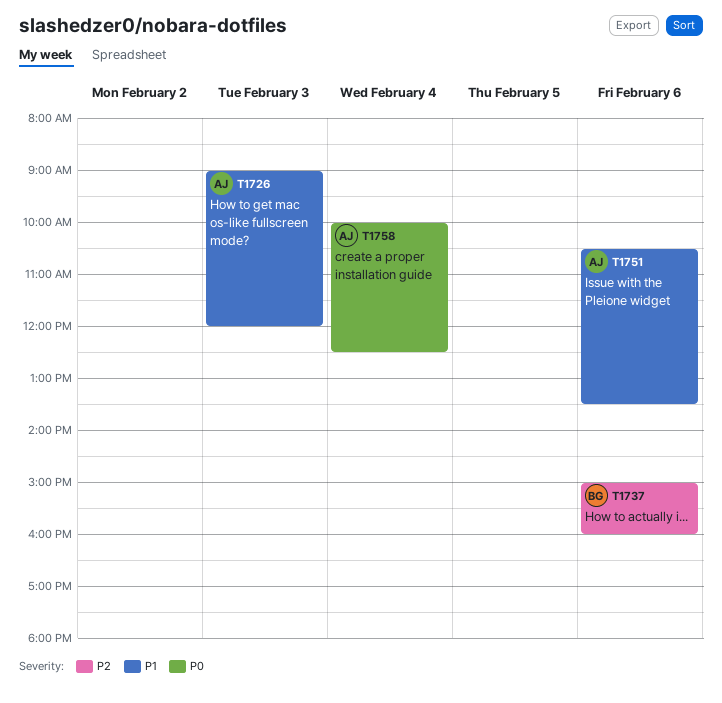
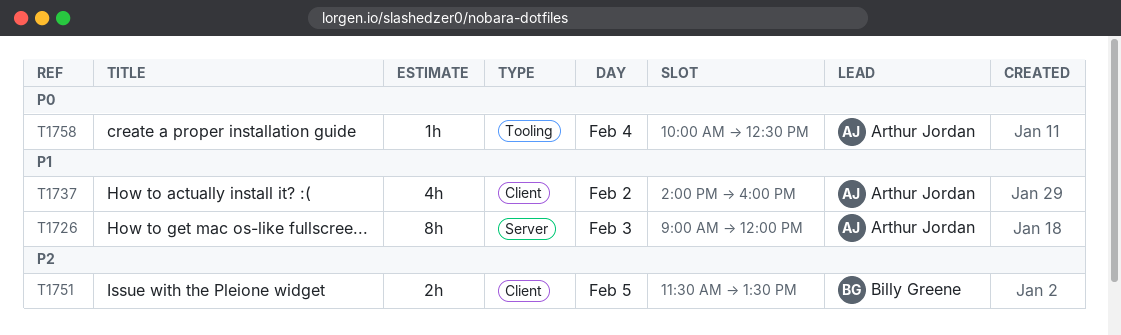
T1737, owner: Billy Greene -> Arthur Jordan
T1737, priority: P2 -> P1
T1737, day: Feb 6 -> Feb 2
T1737, begins: 15:00 -> 14:00
T1751, owner: Arthur Jordan -> Billy Greene
T1751, priority: P1 -> P2
T1751, day: Feb 6 -> Feb 5
T1751, begins: 10:30 -> 11:30

